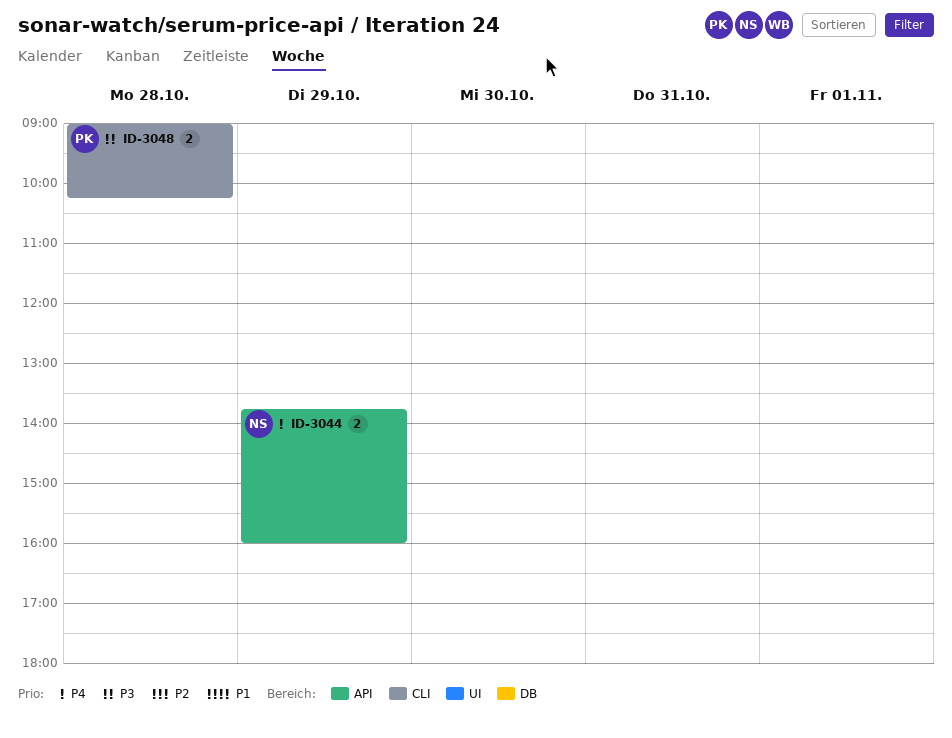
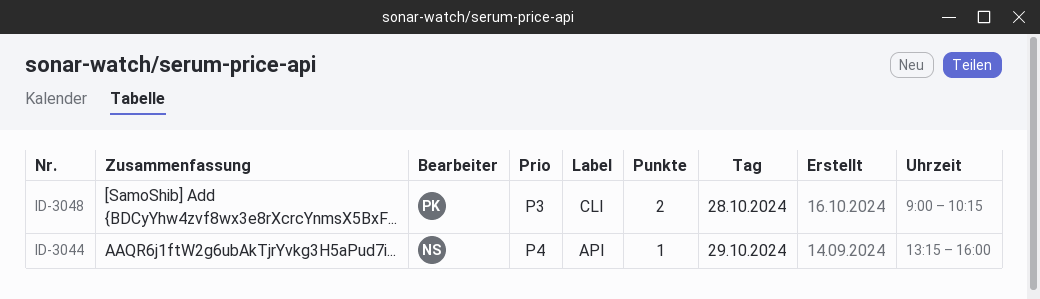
ID-3044, estimate: 2 -> 1
ID-3044, begins: 13:45 -> 13:15

